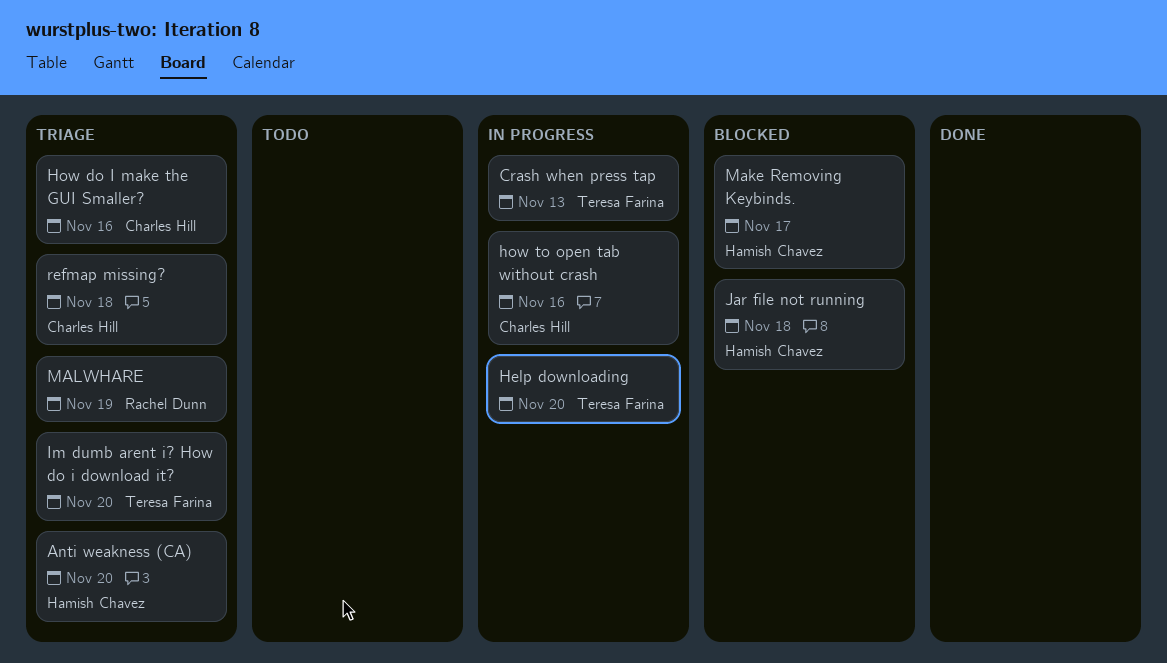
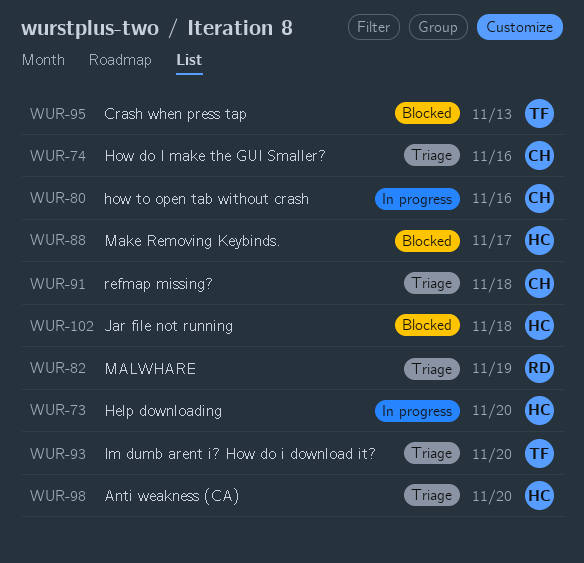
Crash when press tap, status: In progress -> Blocked
Help downloading, owner: Teresa Farina -> Hamish Chavez

